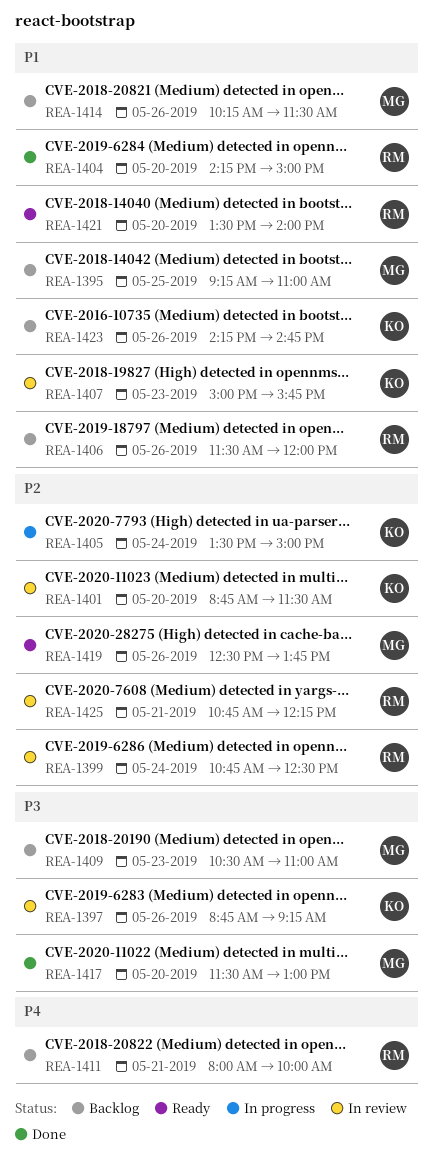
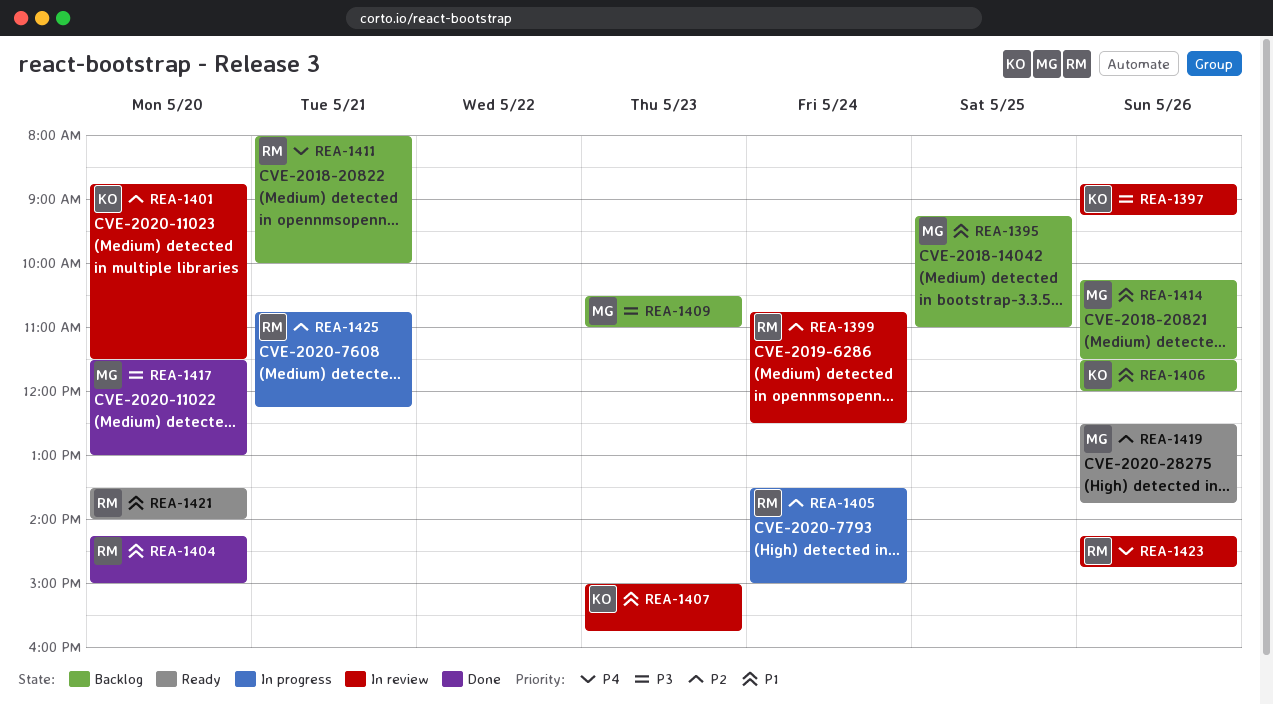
REA-1405, owner: KO -> RM
REA-1406, owner: RM -> KO
REA-1423, status: Backlog -> In review
REA-1423, owner: KO -> RM
REA-1423, priority: P1 -> P4
REA-1425, status: In review -> In progress

